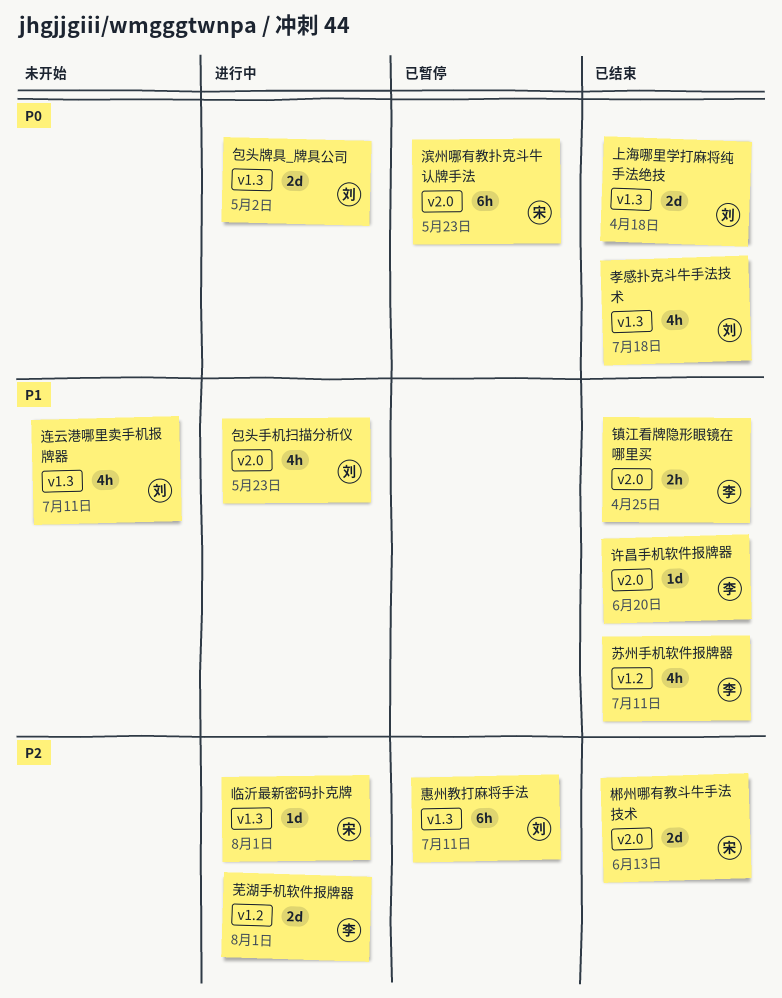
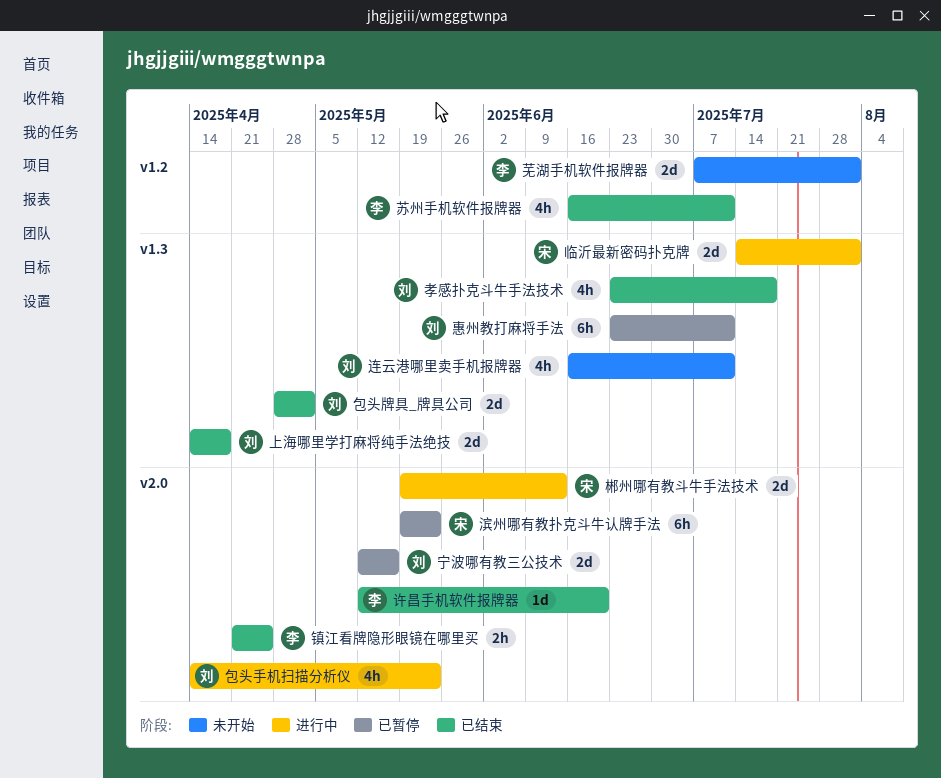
临沂最新密码扑克牌, estimate: 1d -> 2d
包头牌具_牌具公司, status: 进行中 -> 已结束
宁波哪有教三公技术: none -> present
芜湖手机软件报牌器, status: 进行中 -> 未开始
郴州哪有教斗牛手法技术, status: 已结束 -> 进行中

